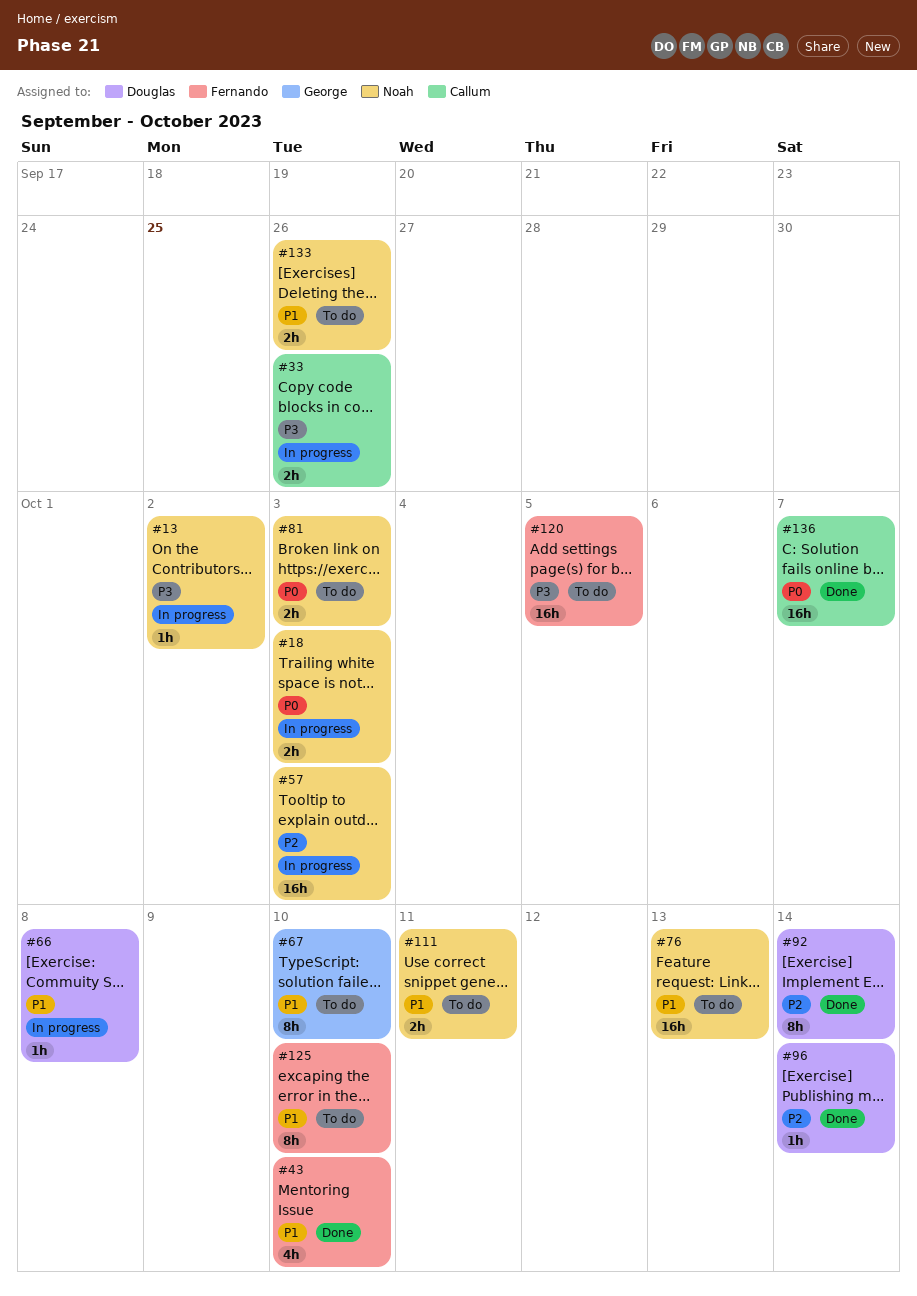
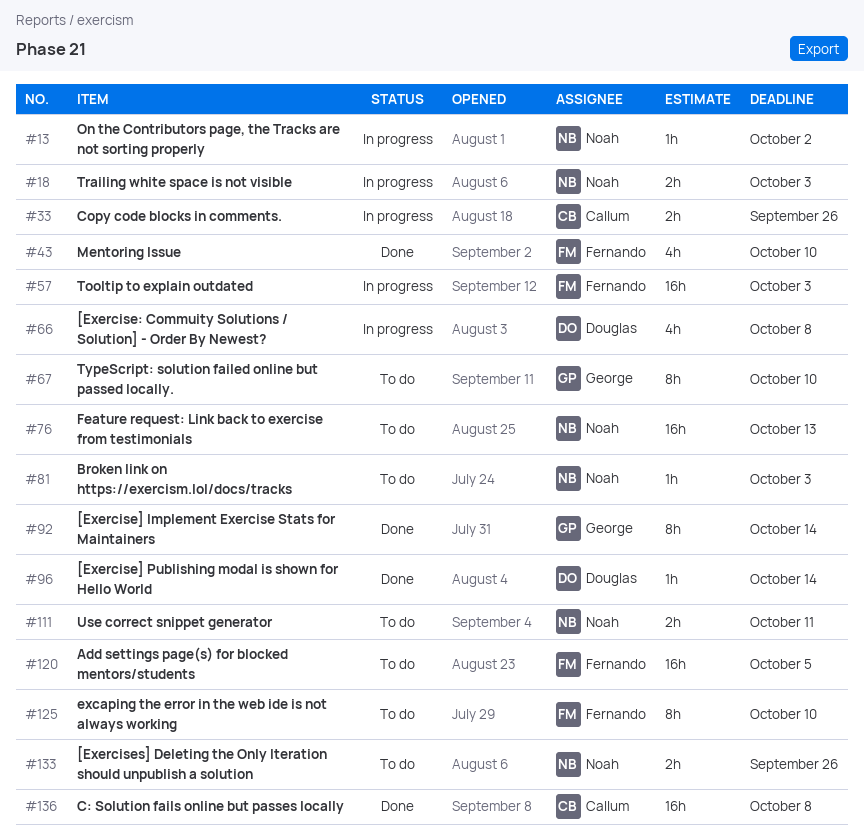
#57, owner: Noah -> Fernando
#66, estimate: 1h -> 4h
#81, estimate: 2h -> 1h
#92, owner: Douglas -> George
#136, due: Oct 7 -> Oct 8

